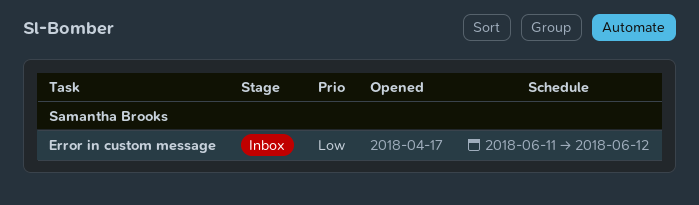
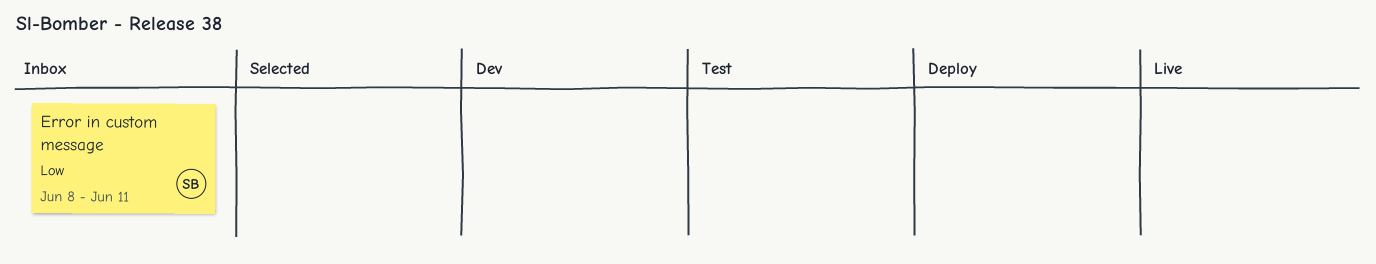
Error in custom message, start: Jun 11 -> Jun 8
Error in custom message, due: Jun 12 -> Jun 11

